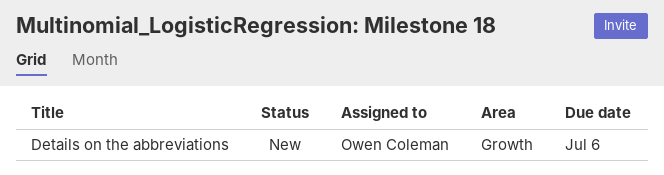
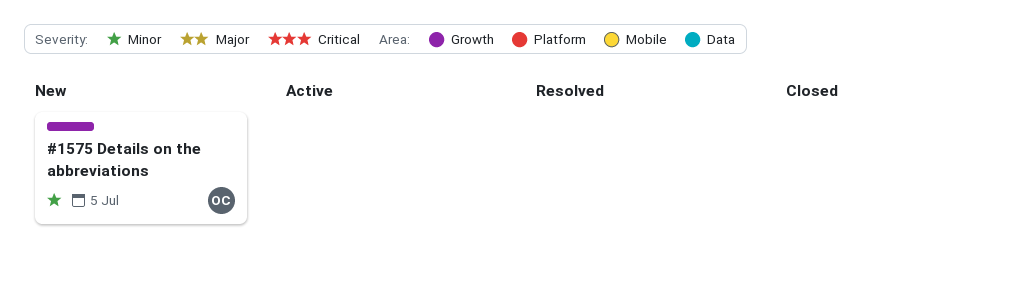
Details on the abbreviations, due: Jul 6 -> Jul 5

